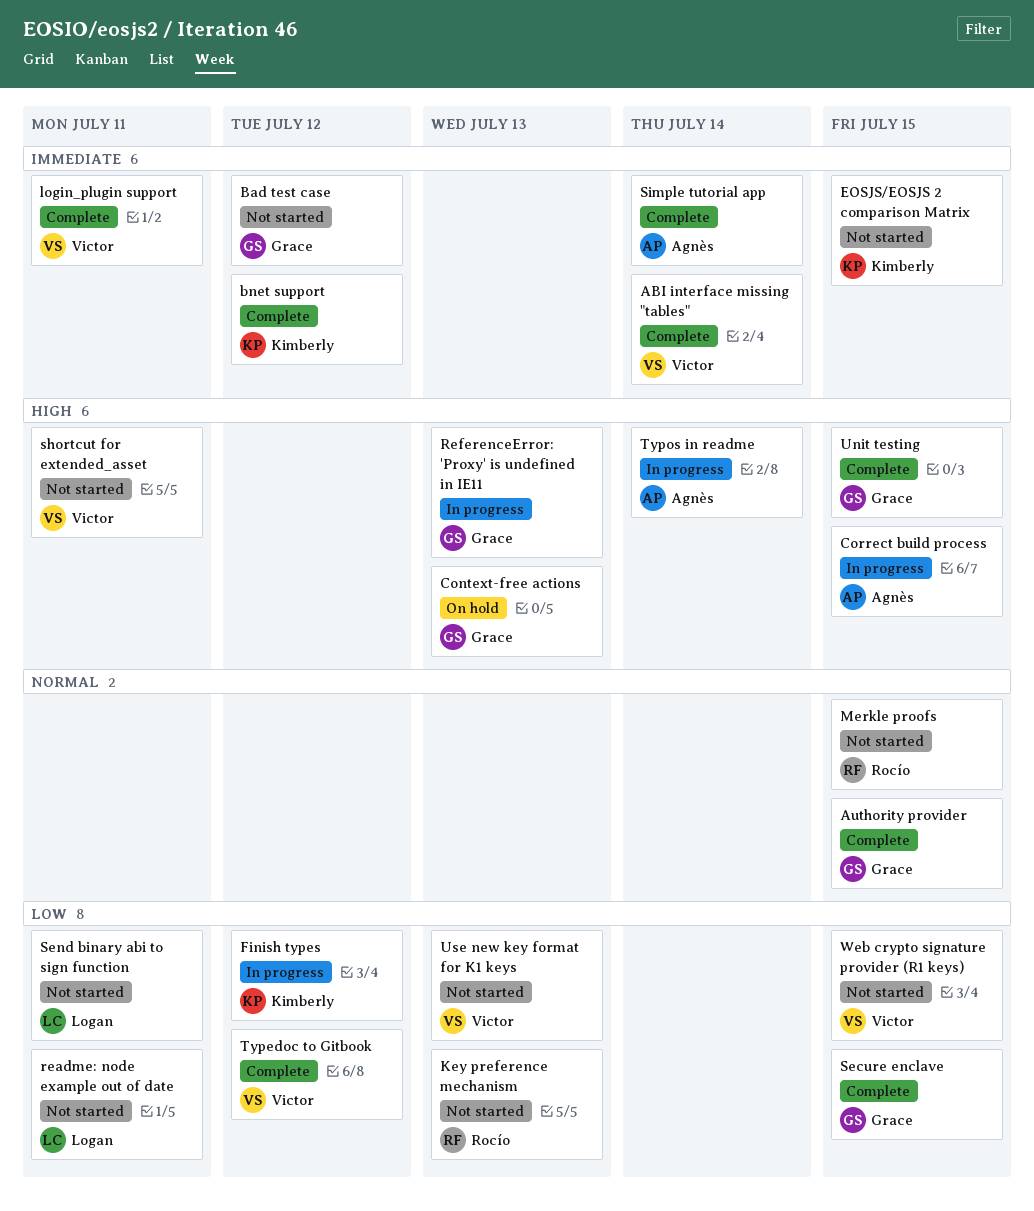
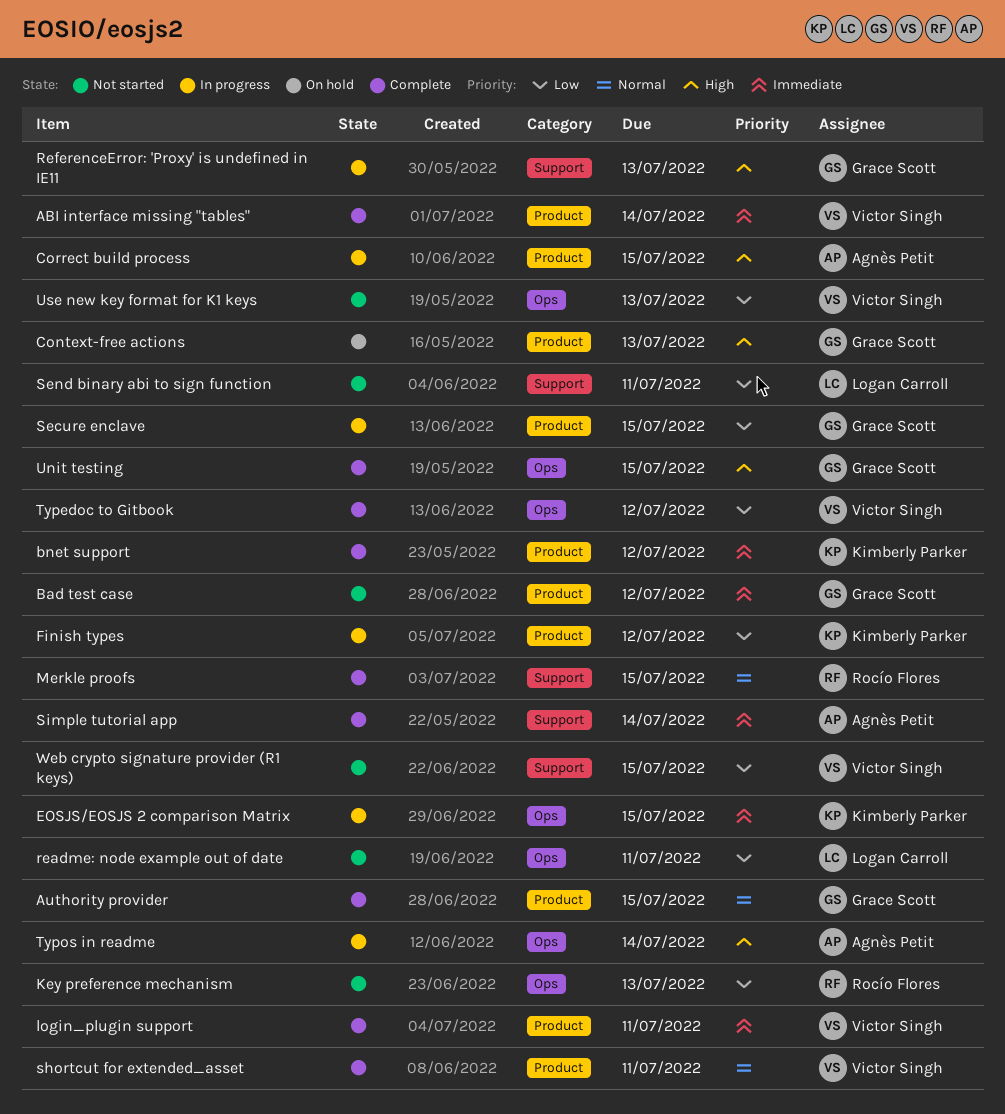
EOSJS/EOSJS 2 comparison Matrix, status: Not started -> In progress
Merkle proofs, status: Not started -> Complete
Secure enclave, status: Complete -> In progress
shortcut for extended_asset, status: Not started -> Complete
shortcut for extended_asset, priority: High -> Normal

